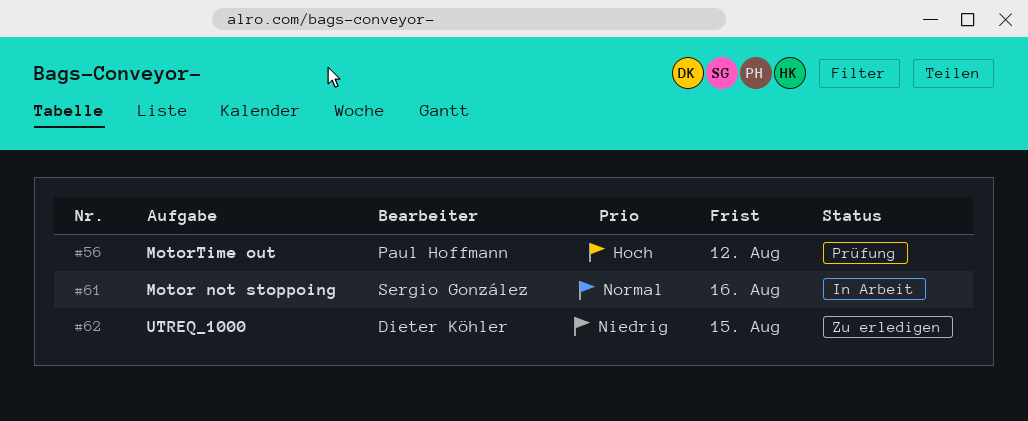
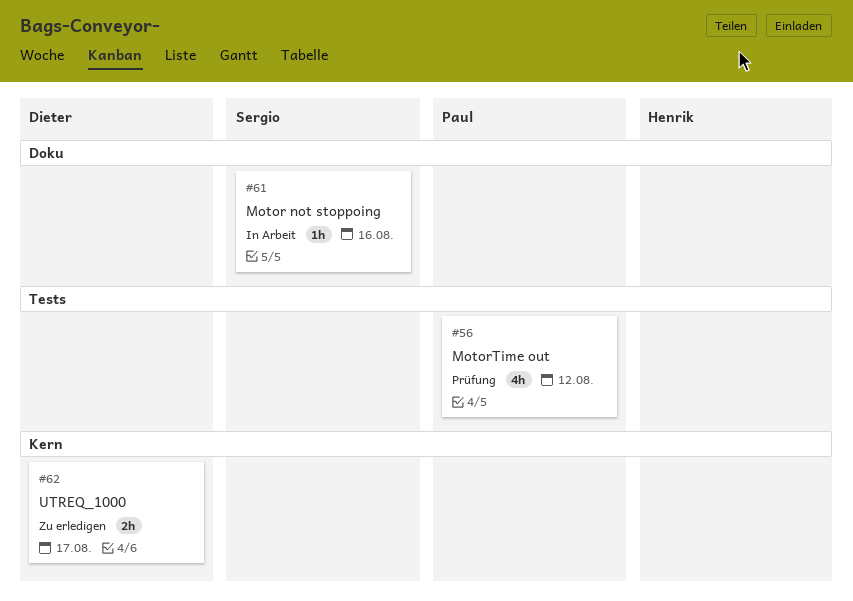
#62, due: Aug 15 -> Aug 17

